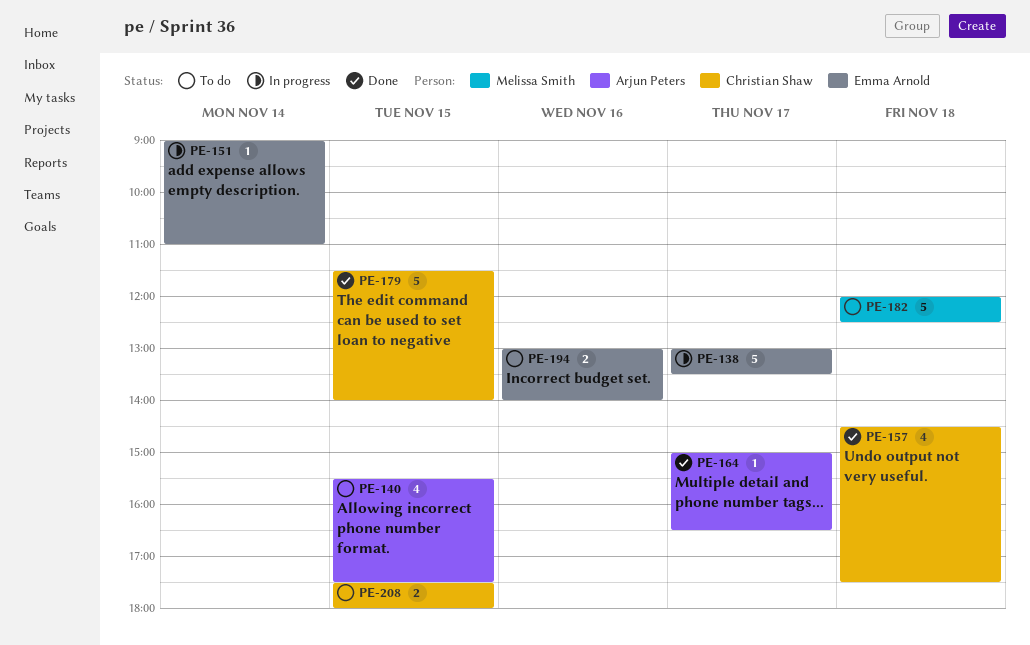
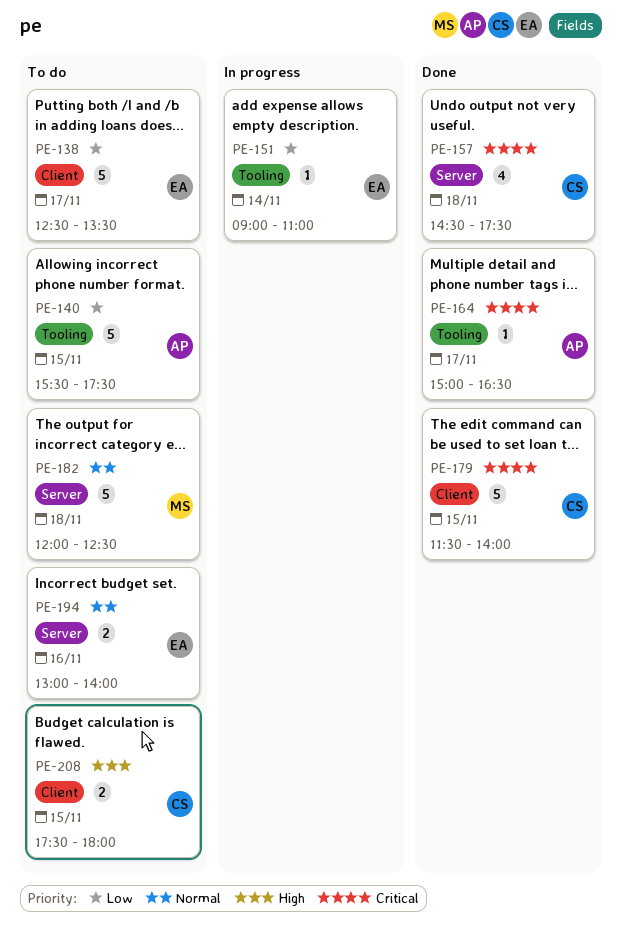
PE-138, status: In progress -> To do
PE-138, begins: 13:00 -> 12:30
PE-140, estimate: 4 -> 5

